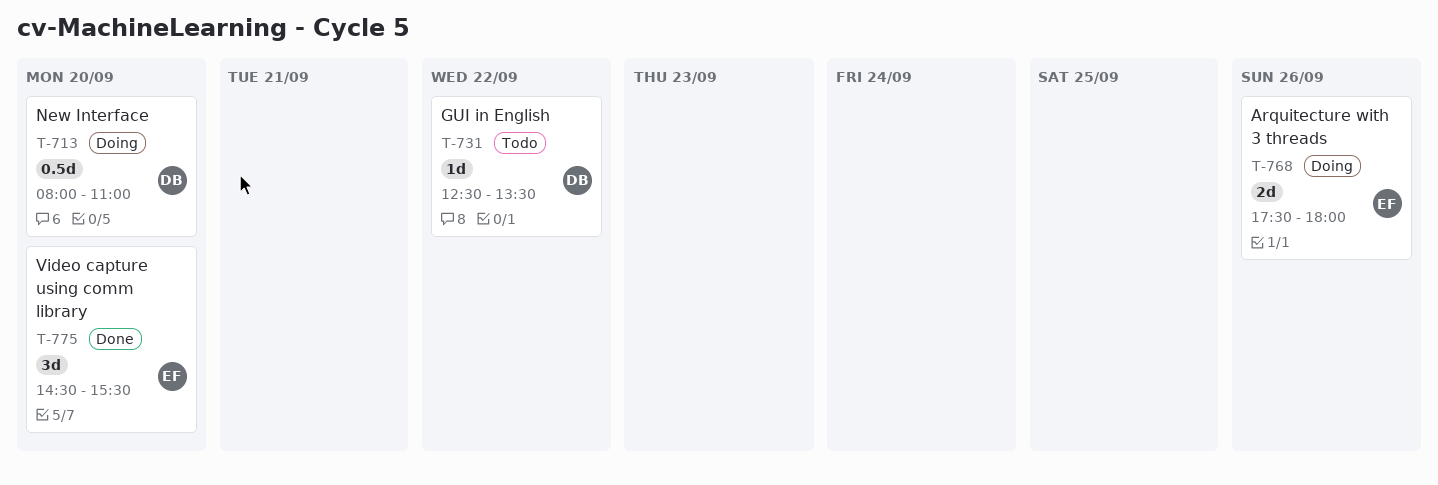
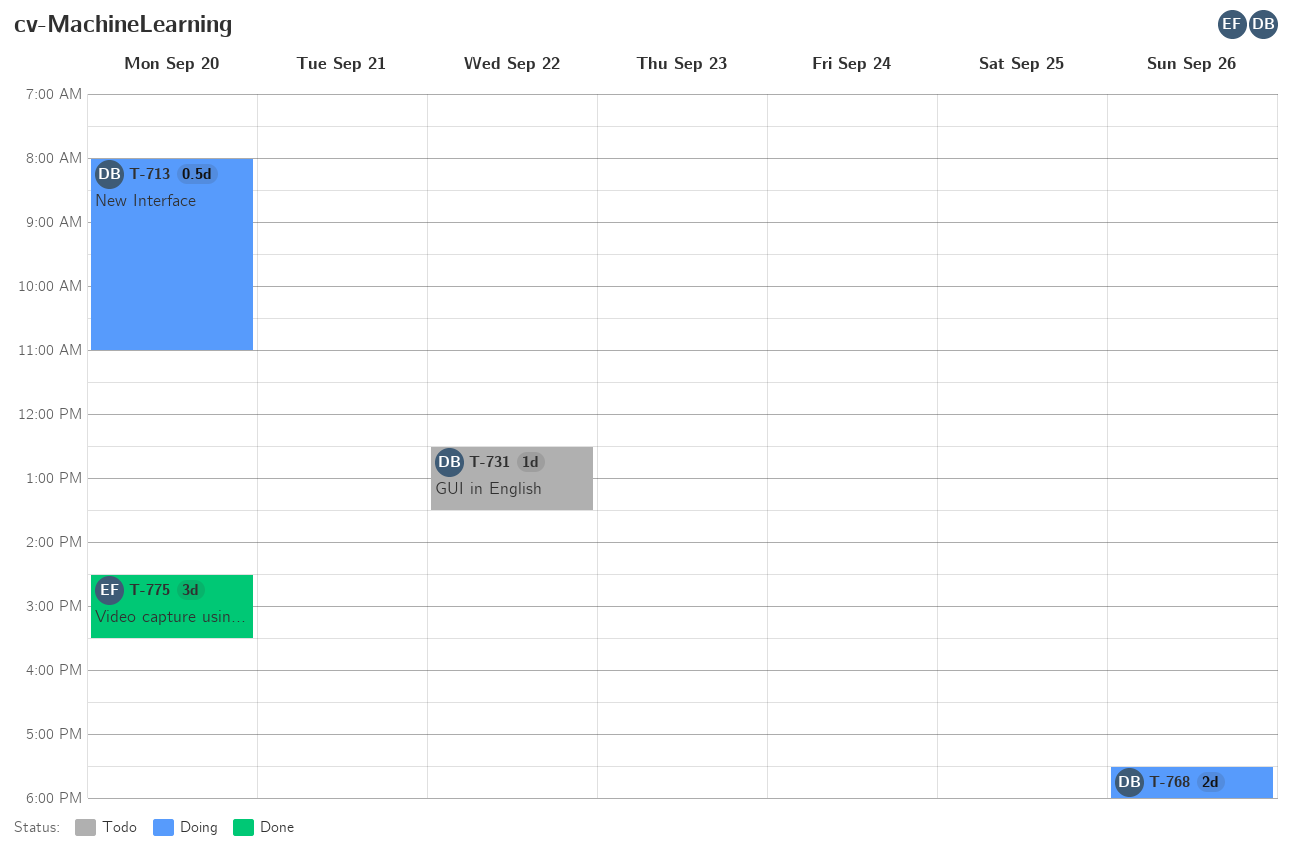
T-768, owner: EF -> DB

